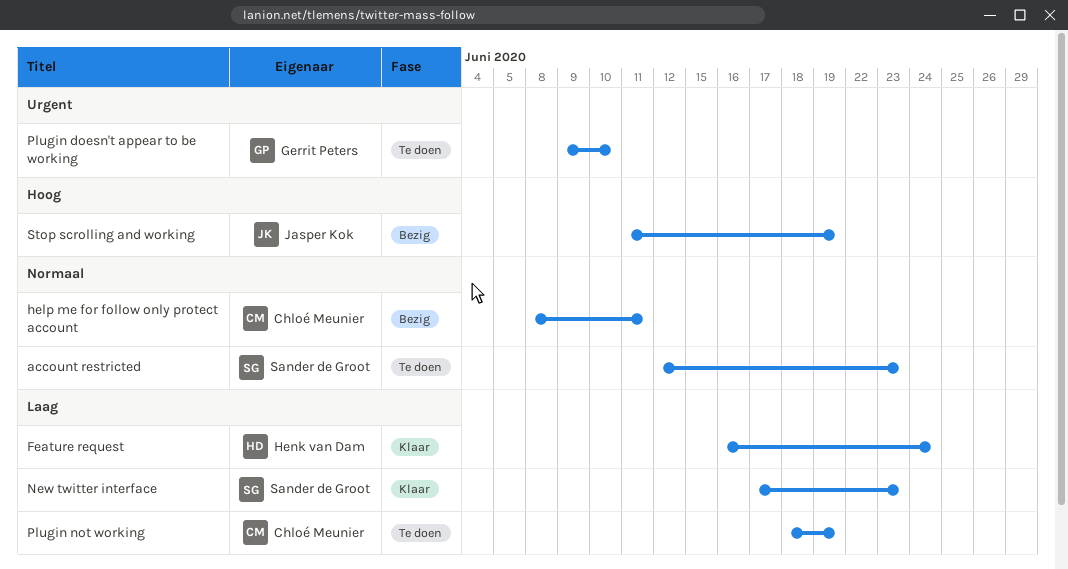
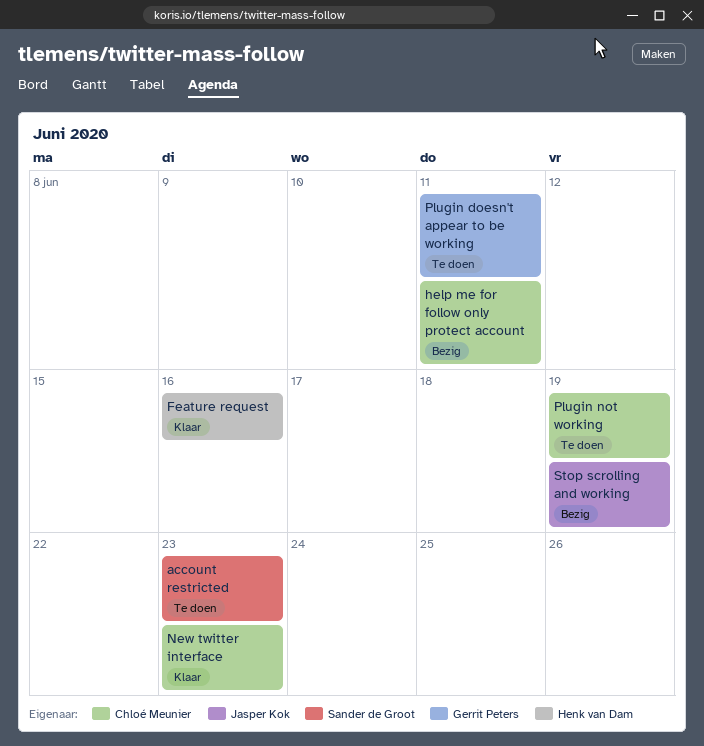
Feature request, due: Jun 24 -> Jun 16
New twitter interface, owner: Sander de Groot -> Chloé Meunier
Plugin doesn't appear to be working, due: Jun 10 -> Jun 11

